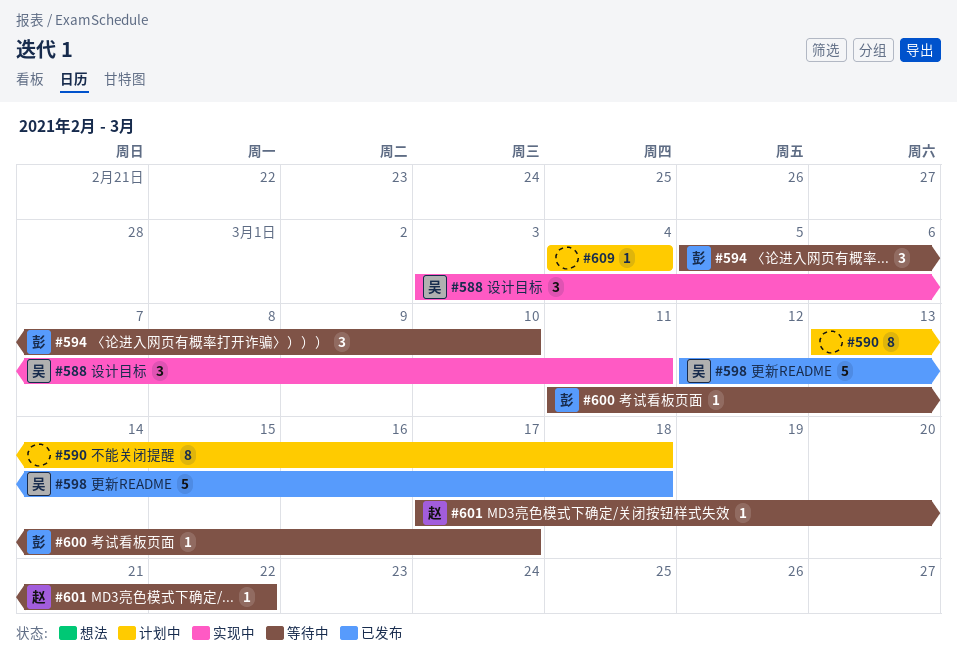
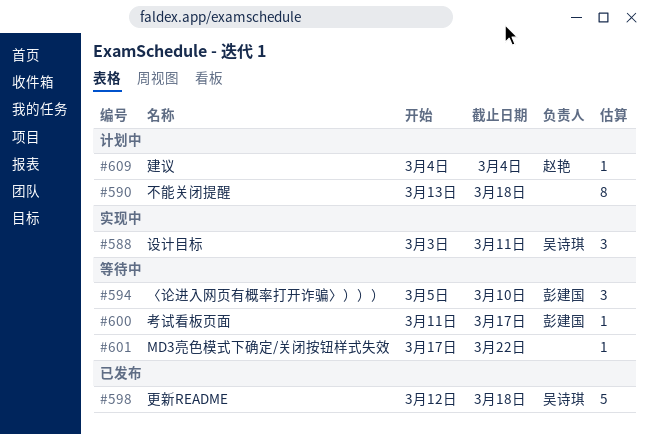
#601, owner: 赵艳 -> none
#609, owner: none -> 赵艳

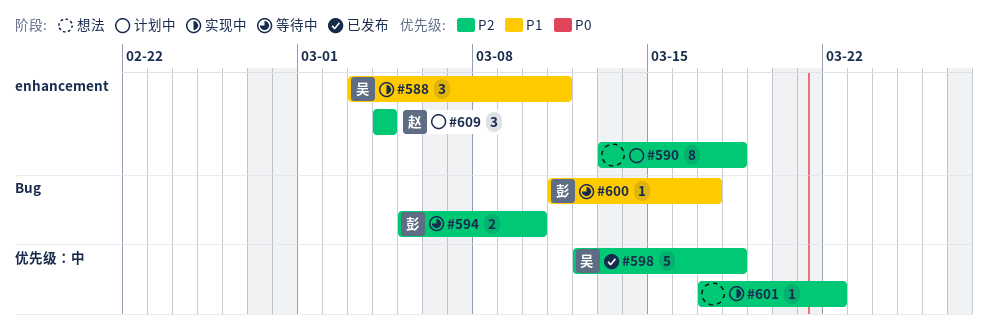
#594, estimate: 3 -> 2
#601, status: 等待中 -> 实现中
#609, estimate: 1 -> 3

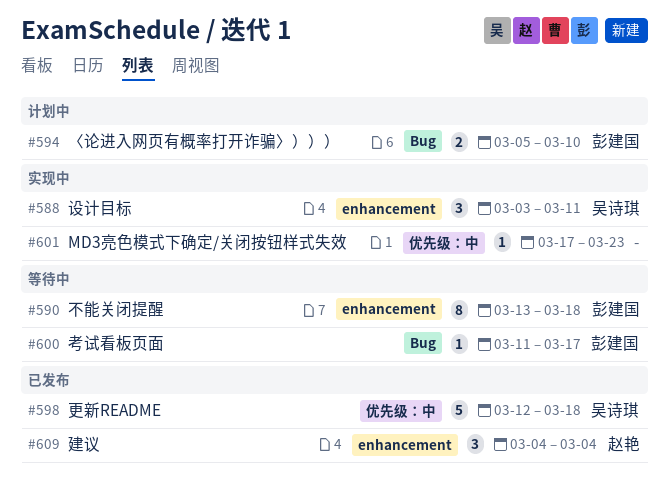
#590, status: 计划中 -> 等待中
#590, owner: none -> 彭建国
#594, status: 等待中 -> 计划中
#601, due: Mar 22 -> Mar 23
#609, status: 计划中 -> 已发布

